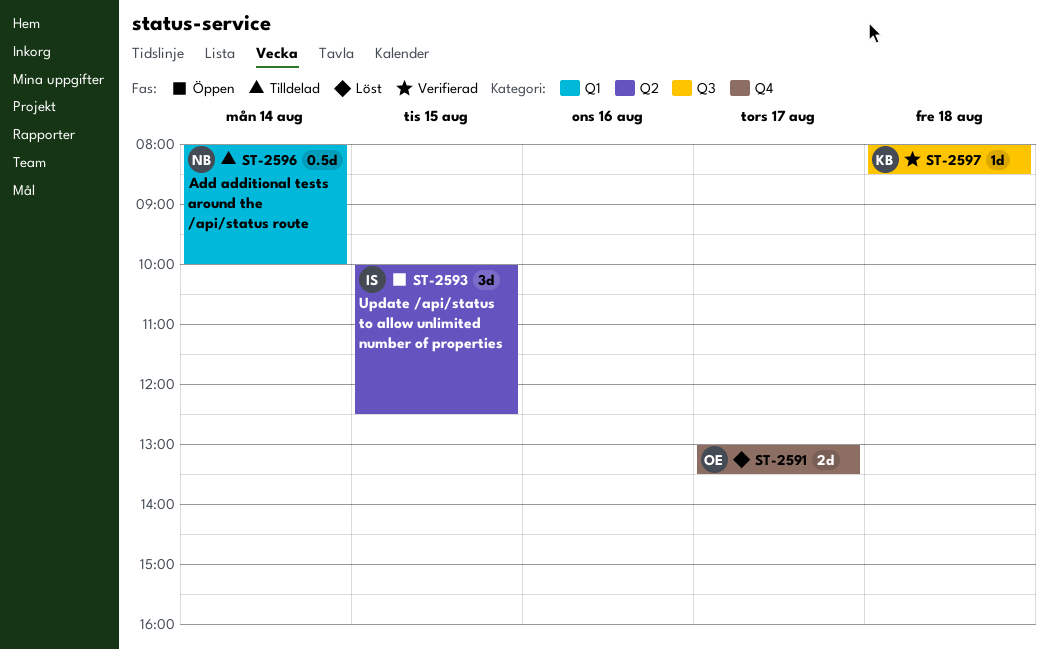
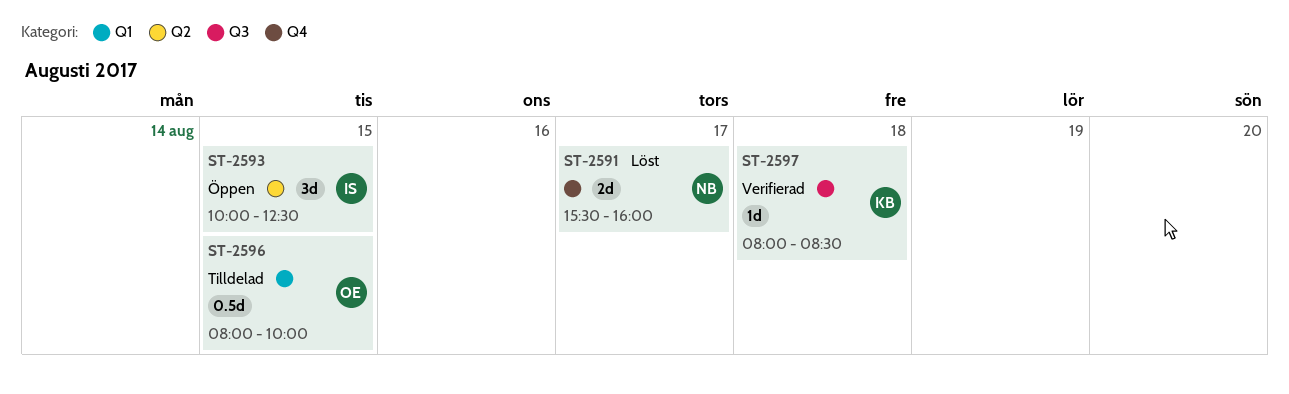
ST-2591, owner: OE -> NB
ST-2591, begins: 13:00 -> 15:30
ST-2591, ends: 13:30 -> 16:00
ST-2596, owner: NB -> OE
ST-2596, day: Aug 14 -> Aug 15

